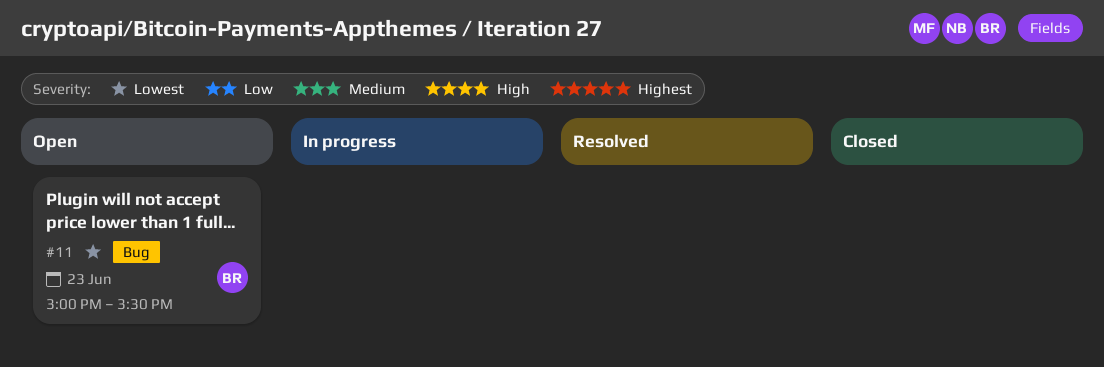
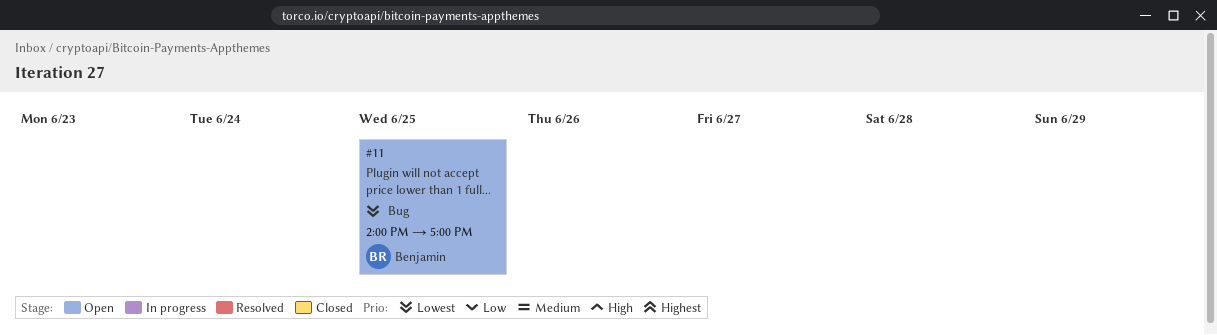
#11, day: Jun 23 -> Jun 25
#11, begins: 15:00 -> 14:00
#11, ends: 15:30 -> 17:00

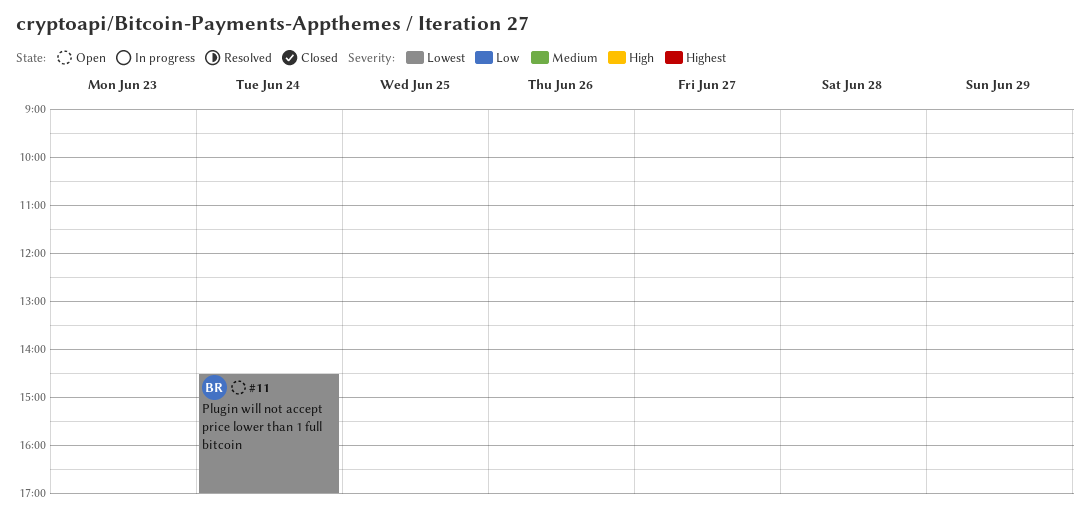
#11, day: Jun 25 -> Jun 24
#11, begins: 14:00 -> 14:30

